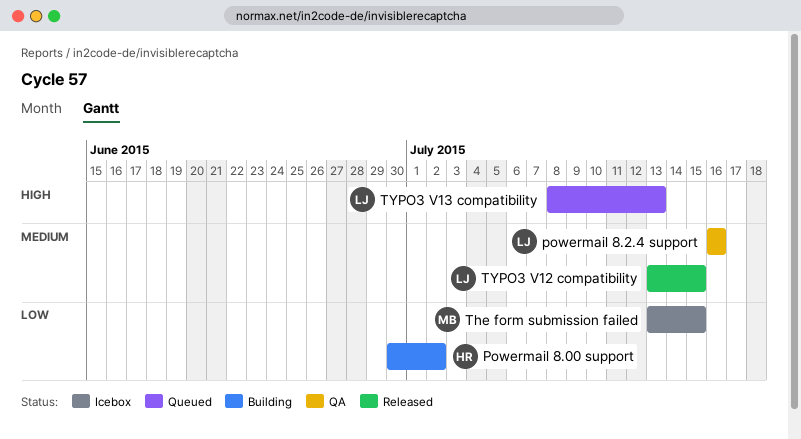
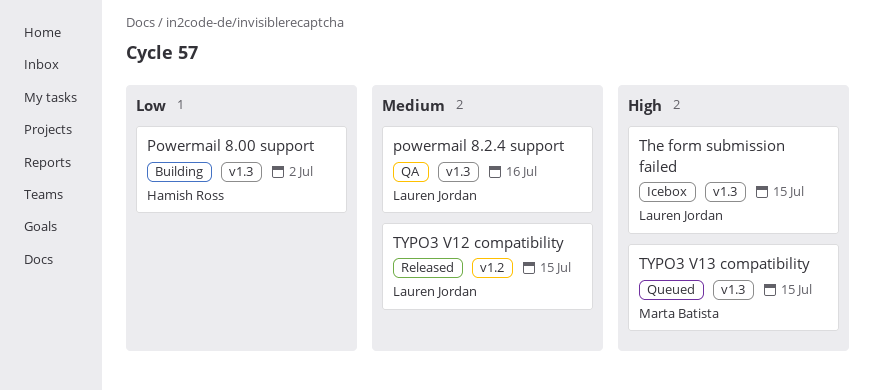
The form submission failed, owner: Marta Batista -> Lauren Jordan
The form submission failed, priority: Low -> High
TYPO3 V13 compatibility, owner: Lauren Jordan -> Marta Batista
TYPO3 V13 compatibility, due: Jul 13 -> Jul 15

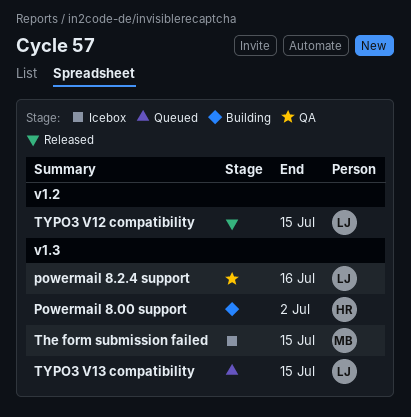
The form submission failed, owner: Lauren Jordan -> Marta Batista
TYPO3 V13 compatibility, owner: Marta Batista -> Lauren Jordan

